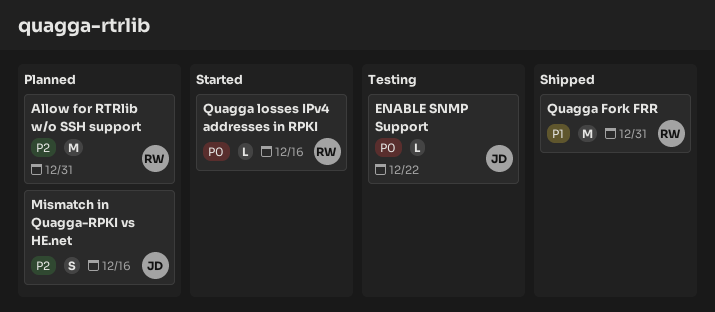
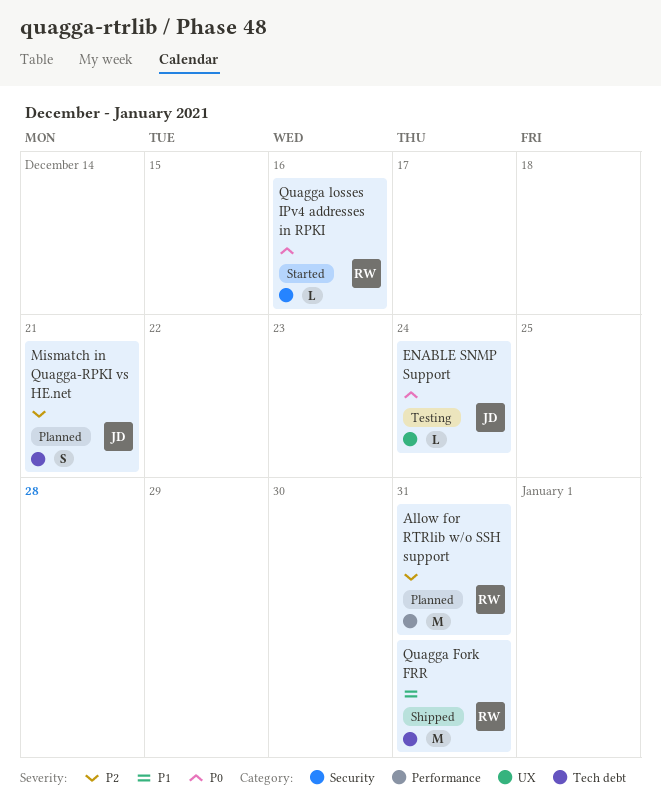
ENABLE SNMP Support, due: Dec 22 -> Dec 24
Mismatch in Quagga-RPKI vs HE.net, due: Dec 16 -> Dec 21

